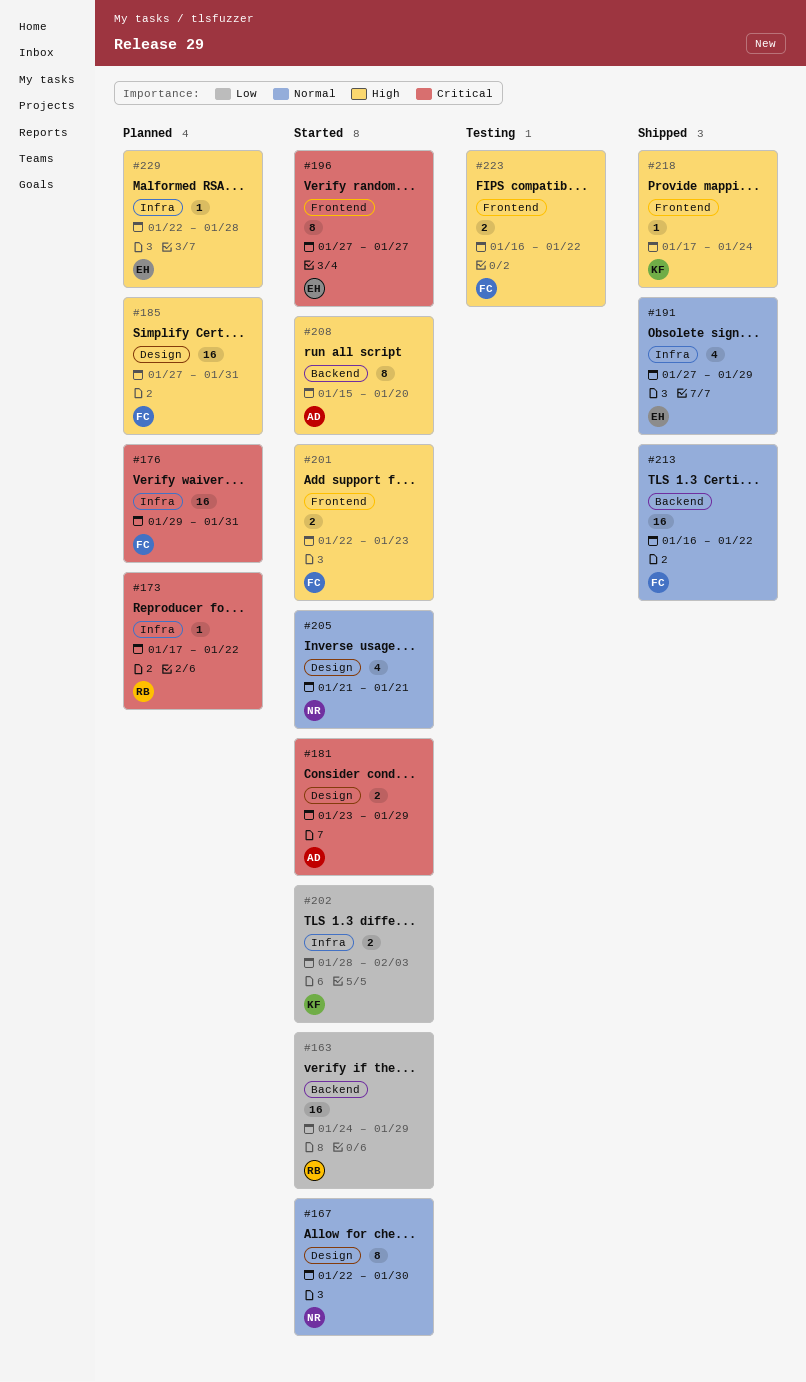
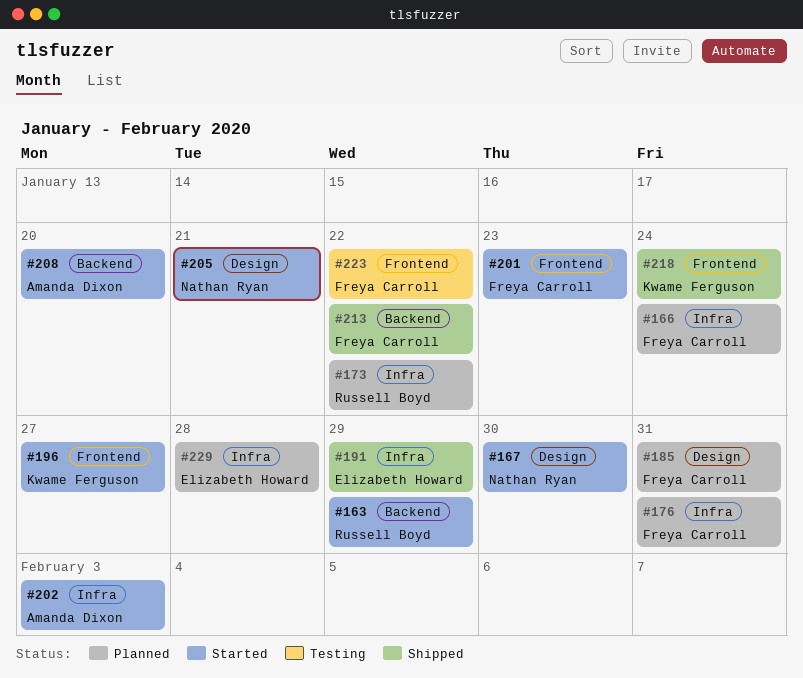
#166: none -> present
#181: present -> none
#196, owner: Elizabeth Howard -> Kwame Ferguson
#202, owner: Kwame Ferguson -> Amanda Dixon

